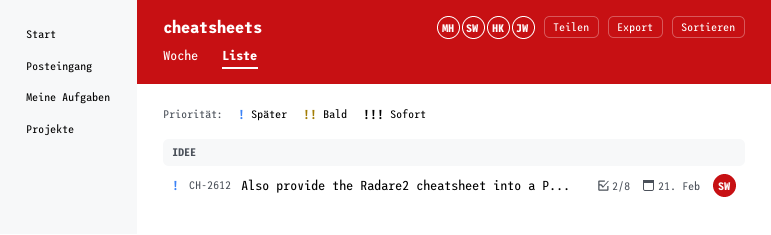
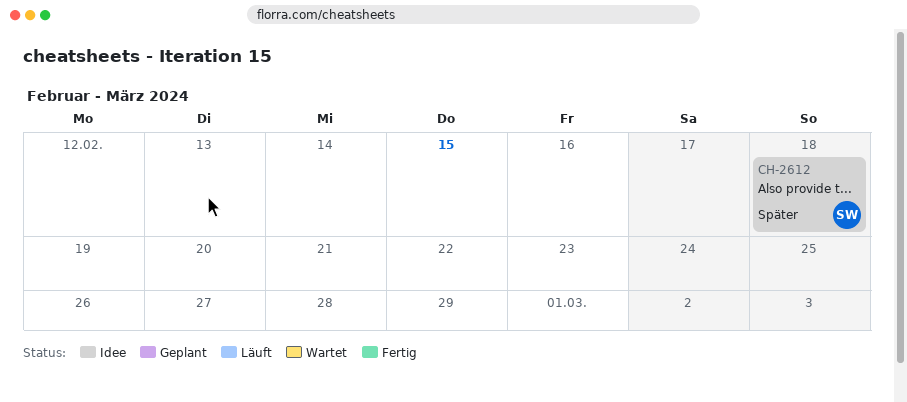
CH-2612, due: Feb 21 -> Feb 18

